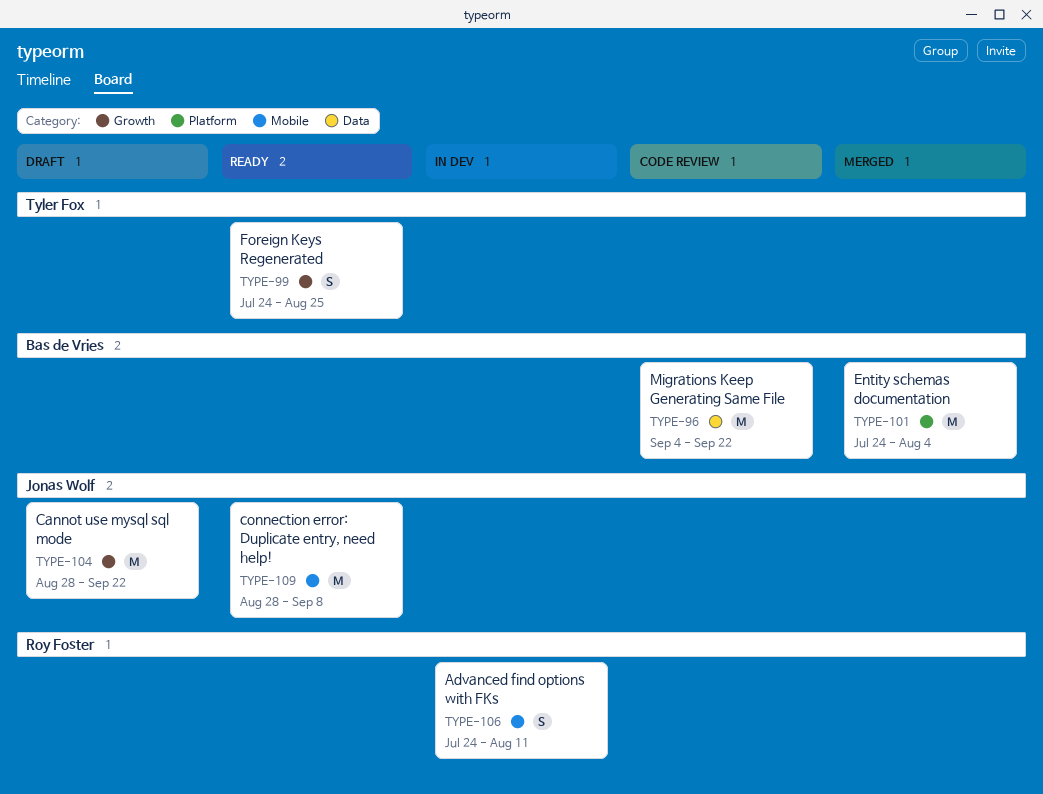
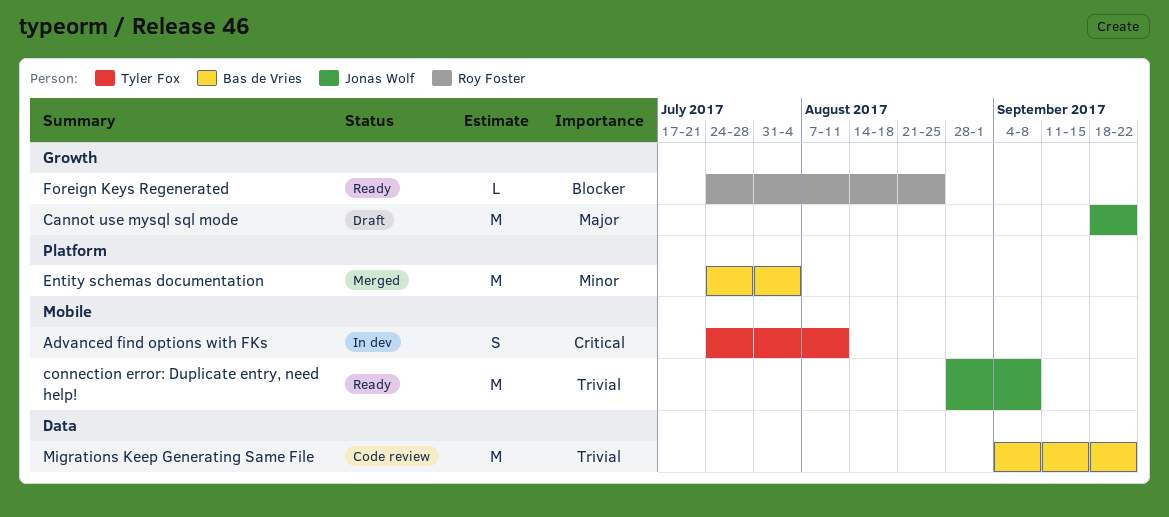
Advanced find options with FKs, owner: Roy Foster -> Tyler Fox
Cannot use mysql sql mode, start: Aug 28 -> Sep 18
Foreign Keys Regenerated, owner: Tyler Fox -> Roy Foster
Foreign Keys Regenerated, estimate: S -> L

